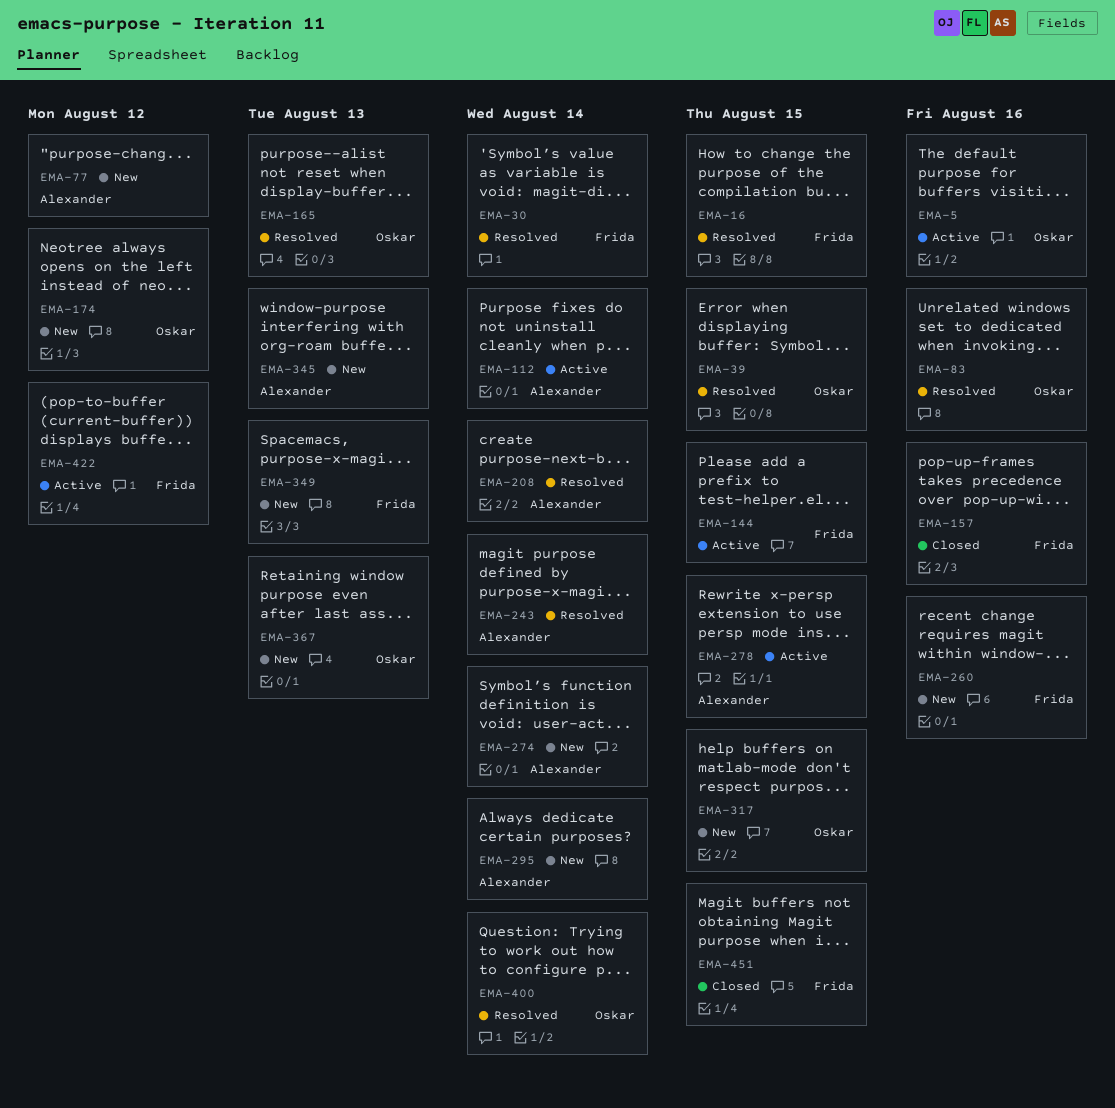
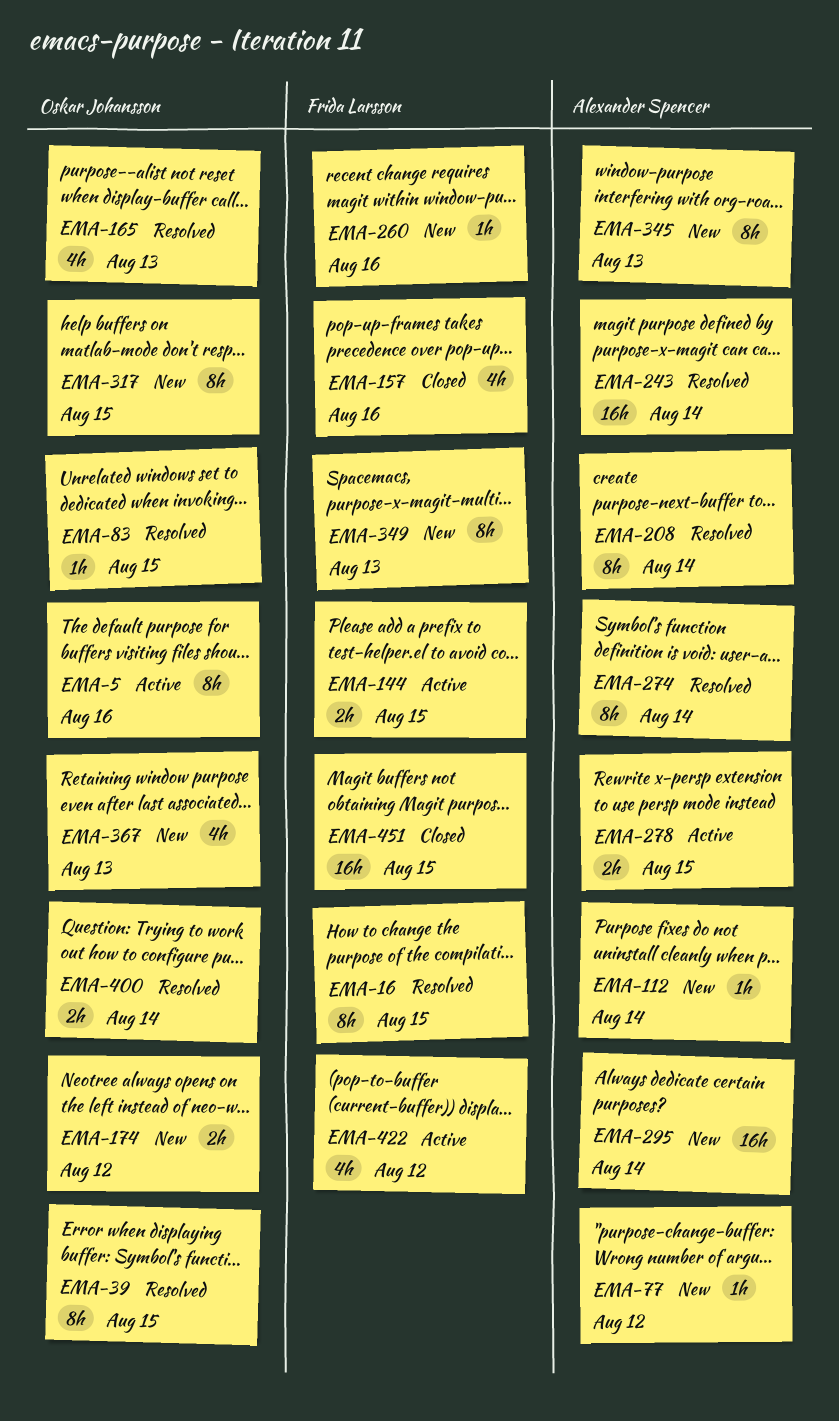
EMA-30: present -> none
EMA-83, due: Aug 16 -> Aug 15
EMA-112, status: Active -> New
EMA-274, status: New -> Resolved

